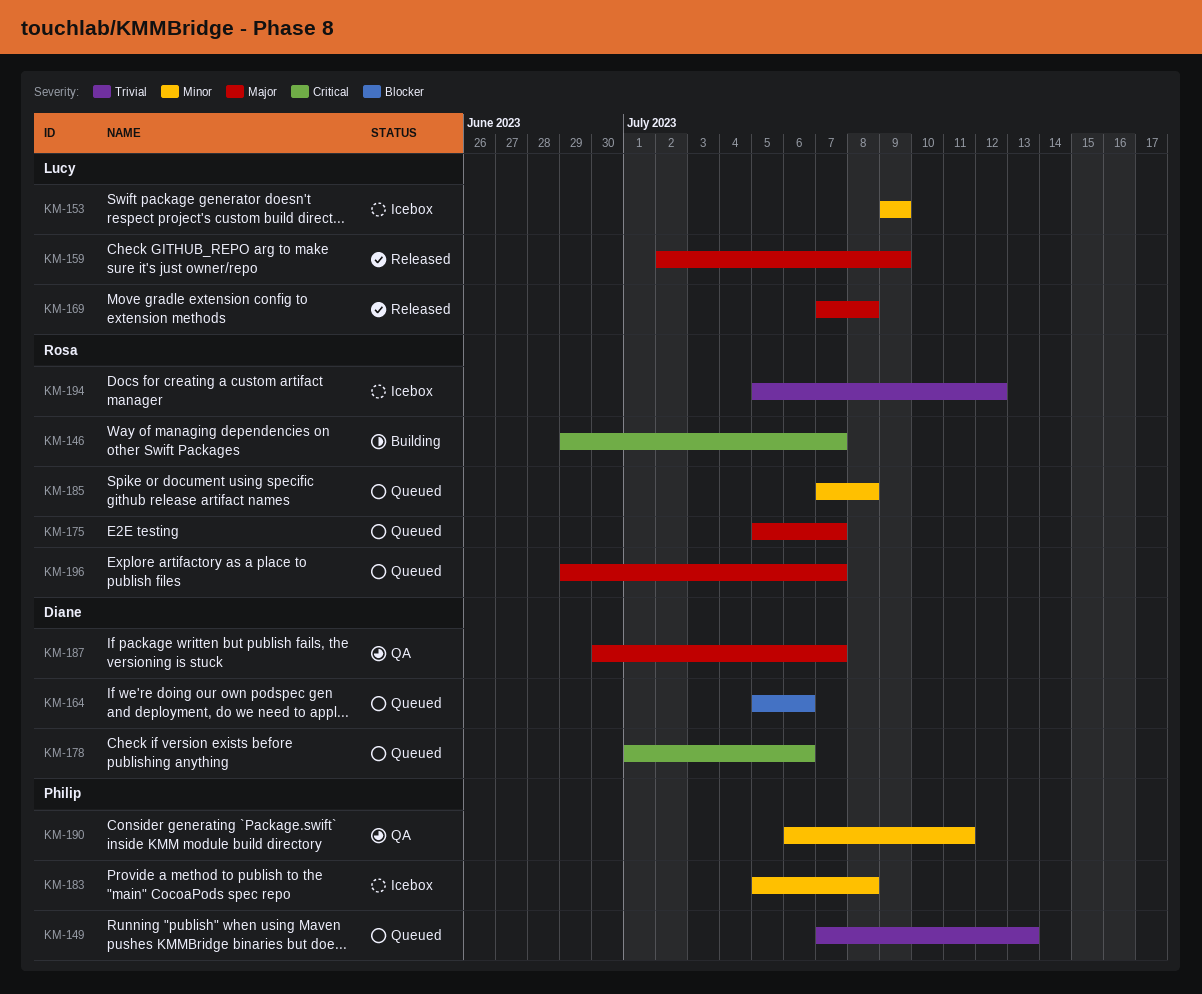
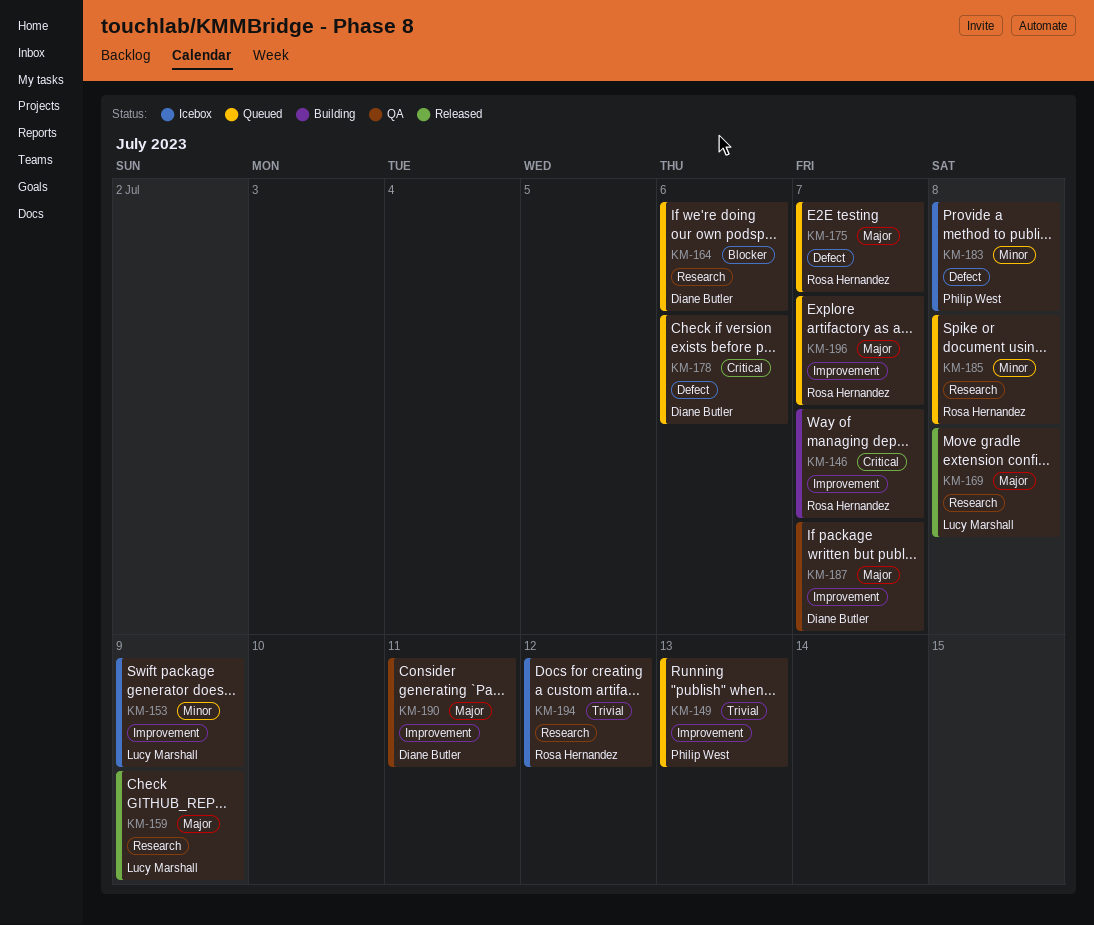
KM-190, owner: Philip West -> Diane Butler
KM-190, priority: Minor -> Major

